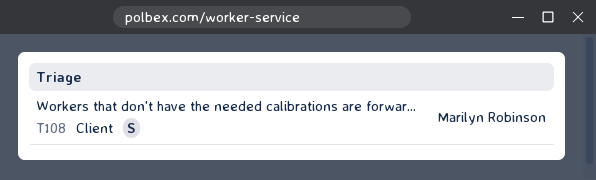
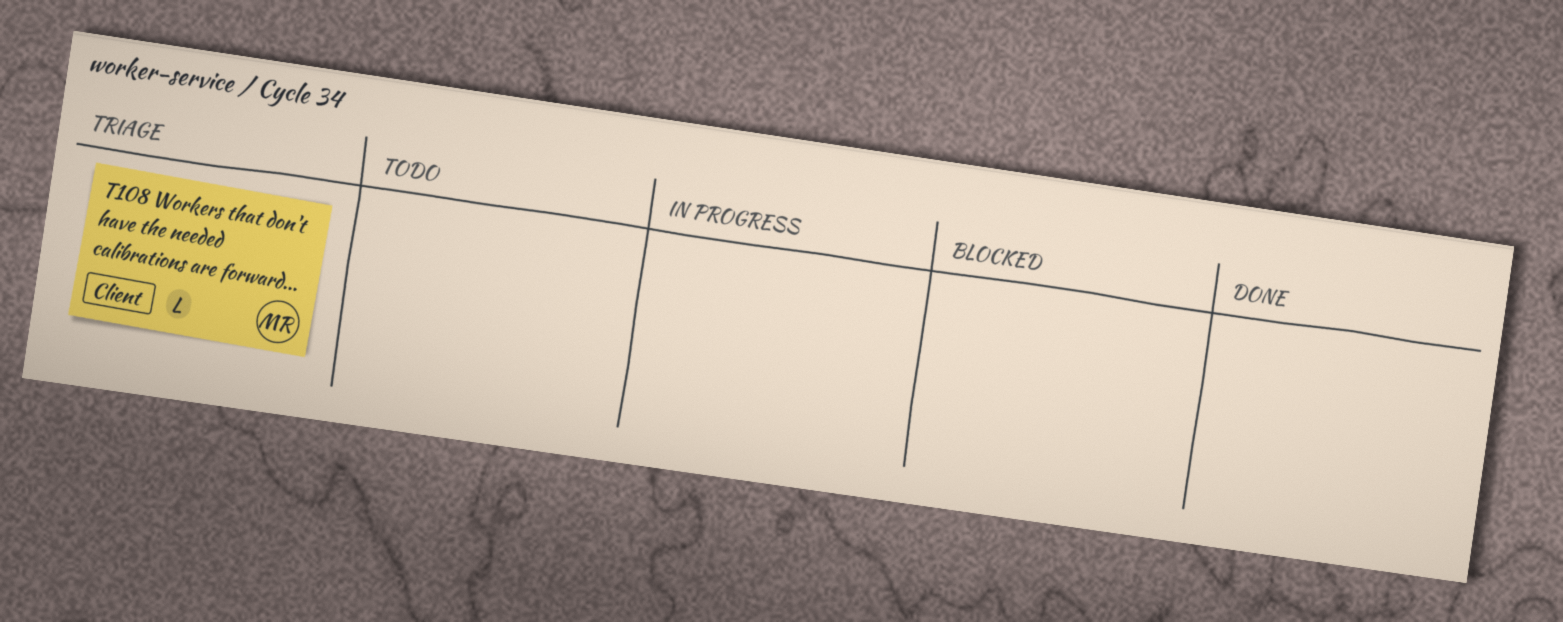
T108, estimate: S -> L

